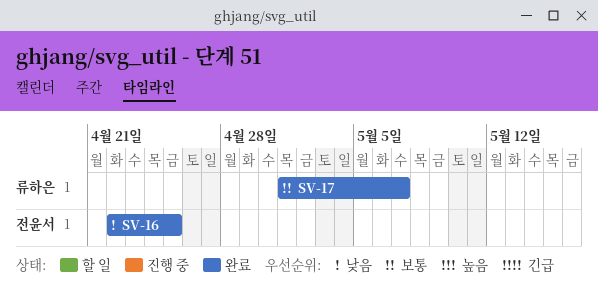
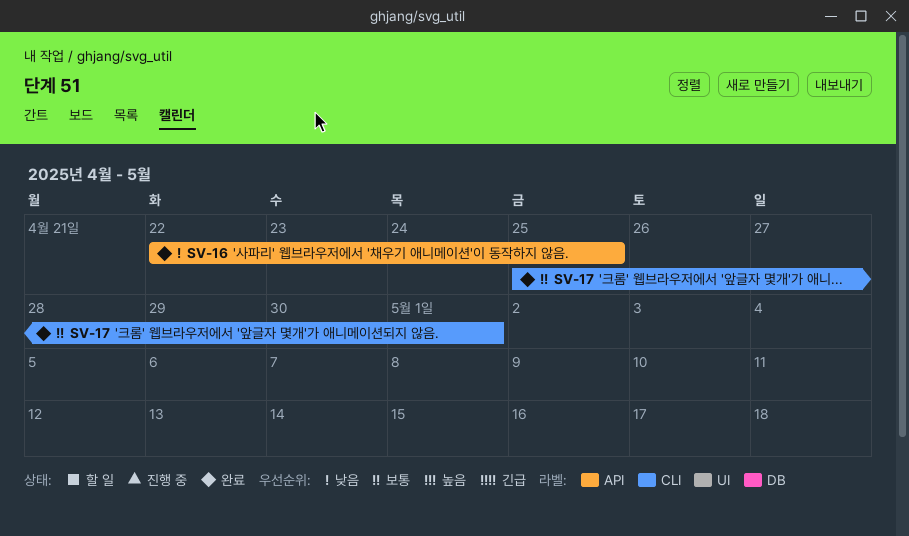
SV-17, start: May 1 -> Apr 25
SV-17, due: May 7 -> May 1

